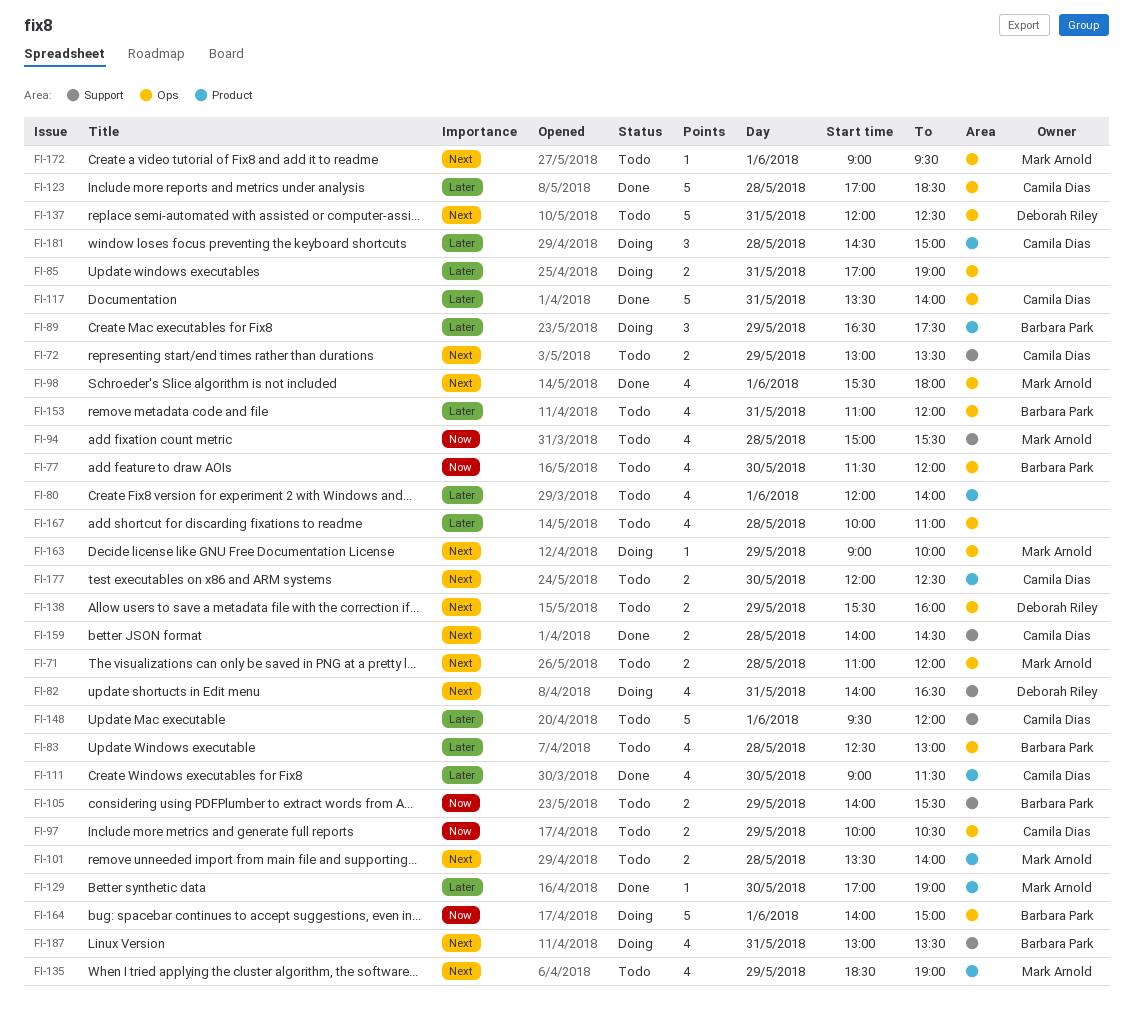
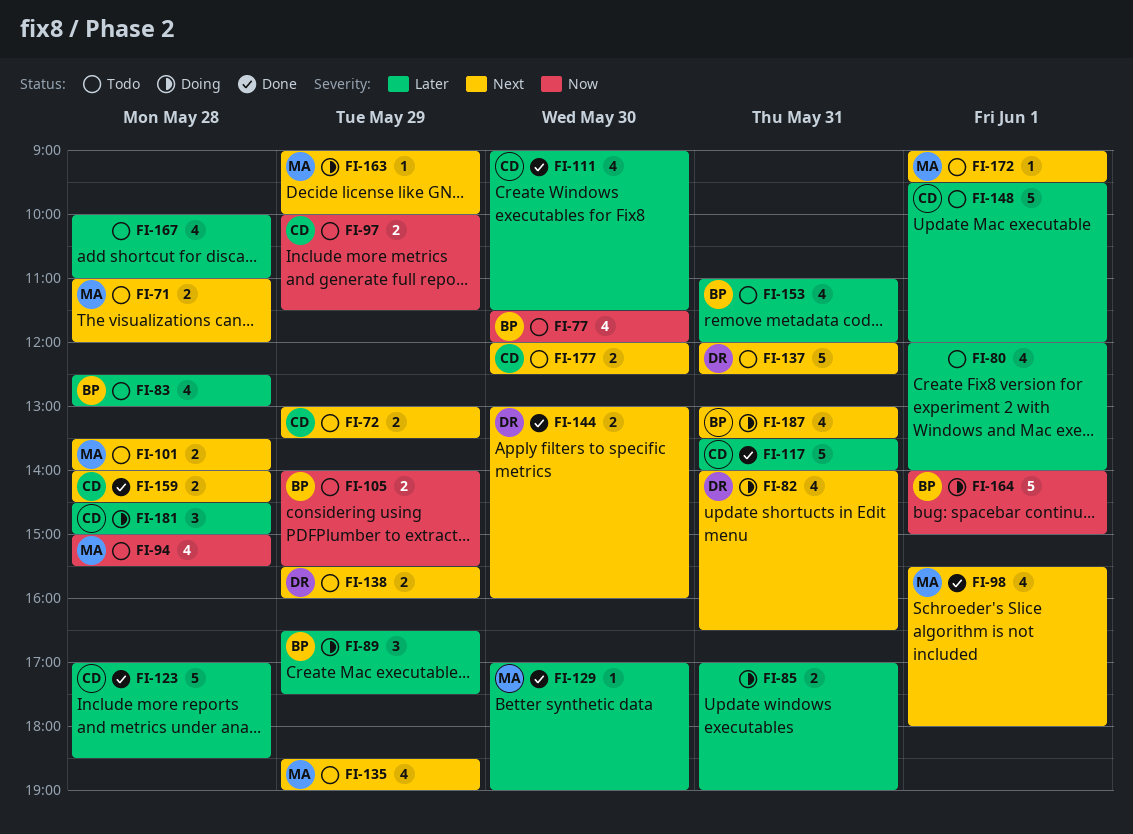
FI-97, ends: 10:30 -> 11:30
FI-144: none -> present

